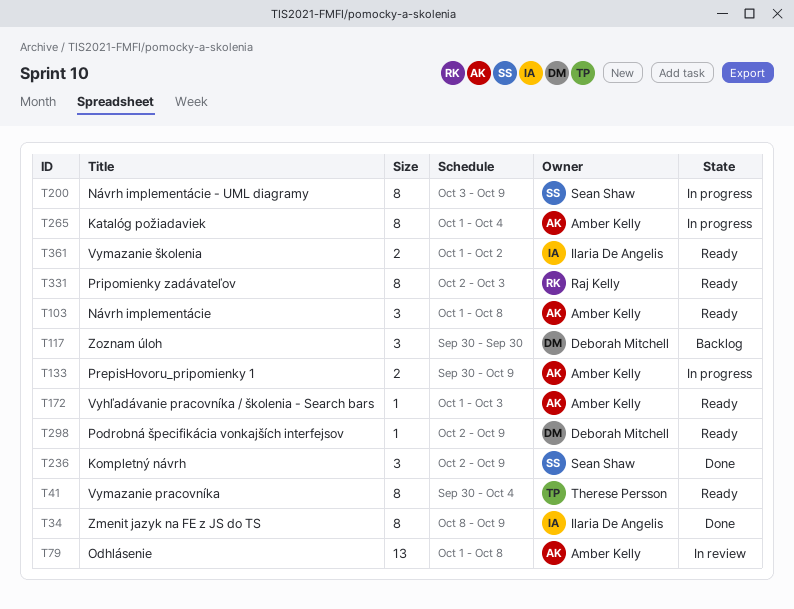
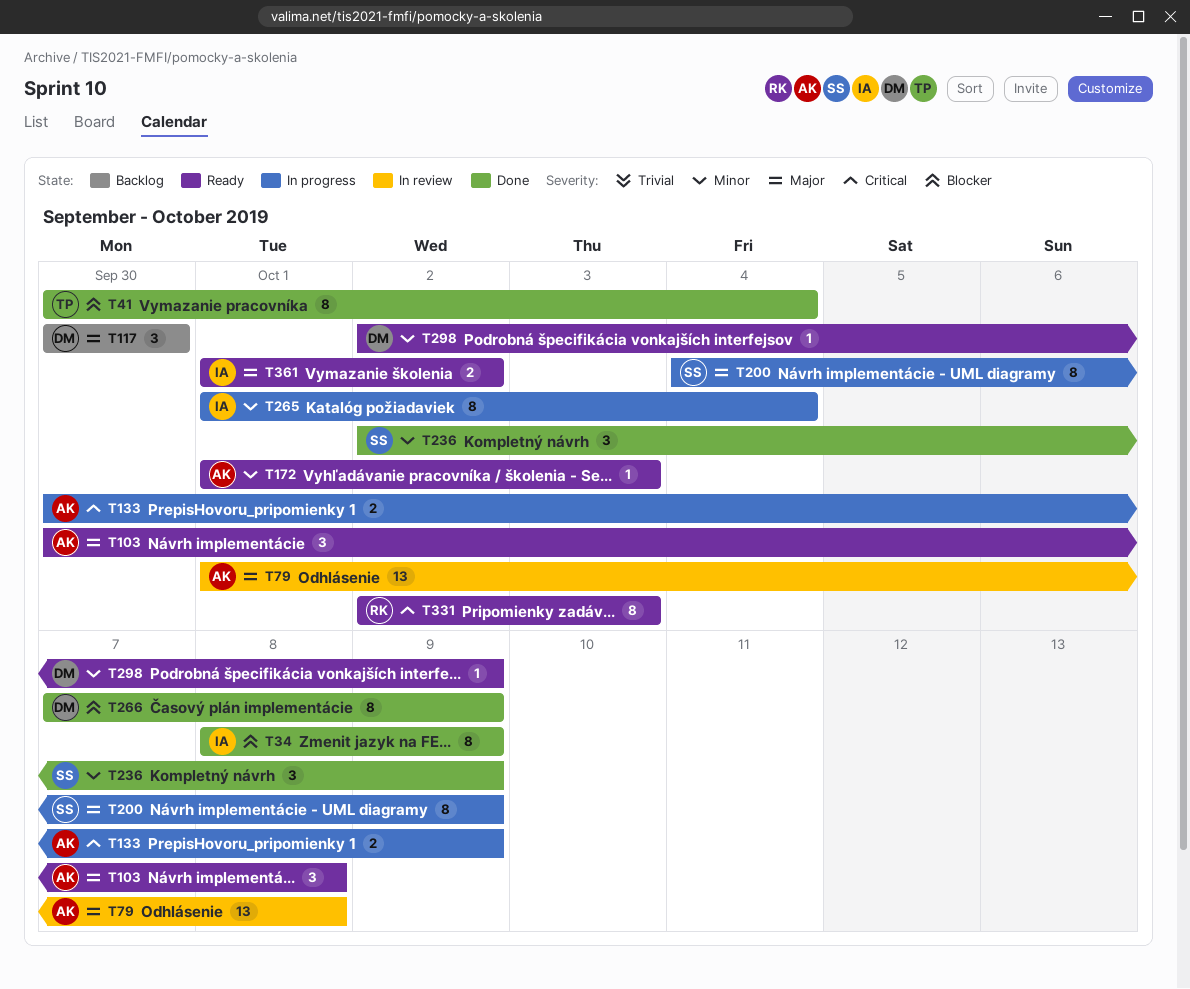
T41, status: Ready -> Done
T103, start: Oct 1 -> Sep 30
T200, start: Oct 3 -> Oct 4
T265, owner: Amber Kelly -> Ilaria De Angelis
T266: none -> present

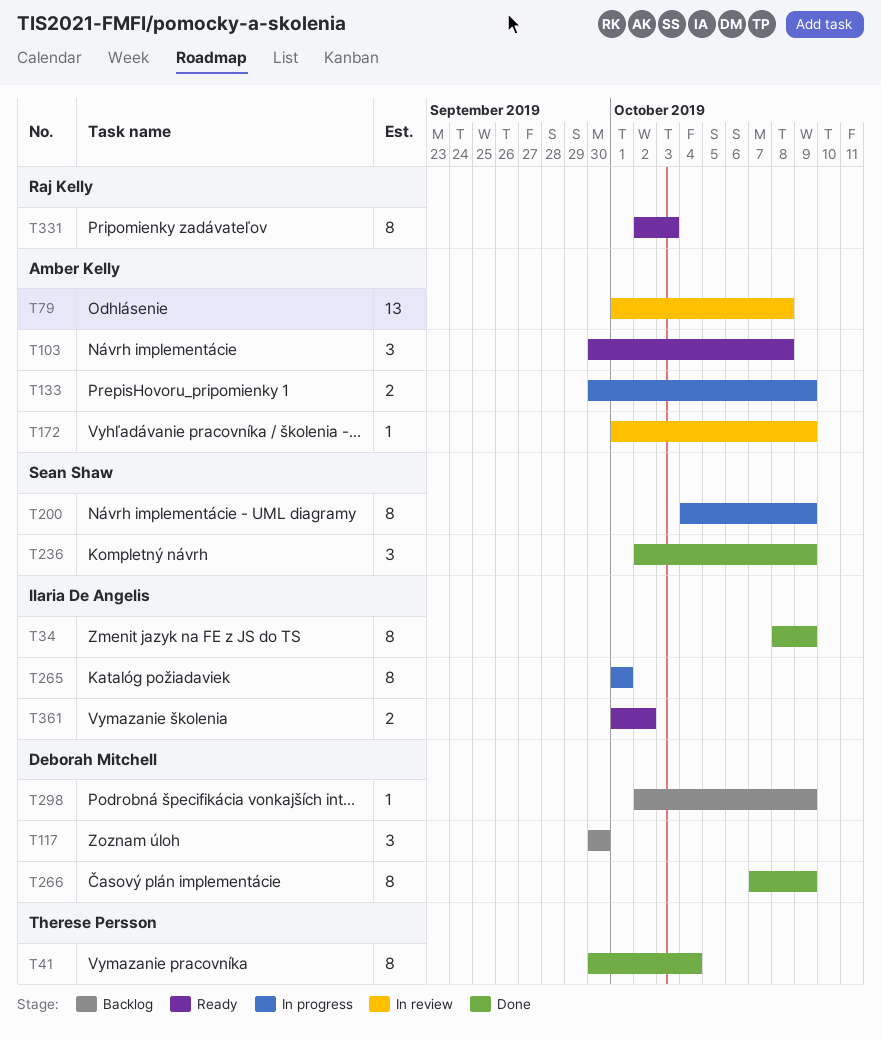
T172, status: Ready -> In review
T172, due: Oct 3 -> Oct 9
T265, due: Oct 4 -> Oct 1
T298, status: Ready -> Backlog

